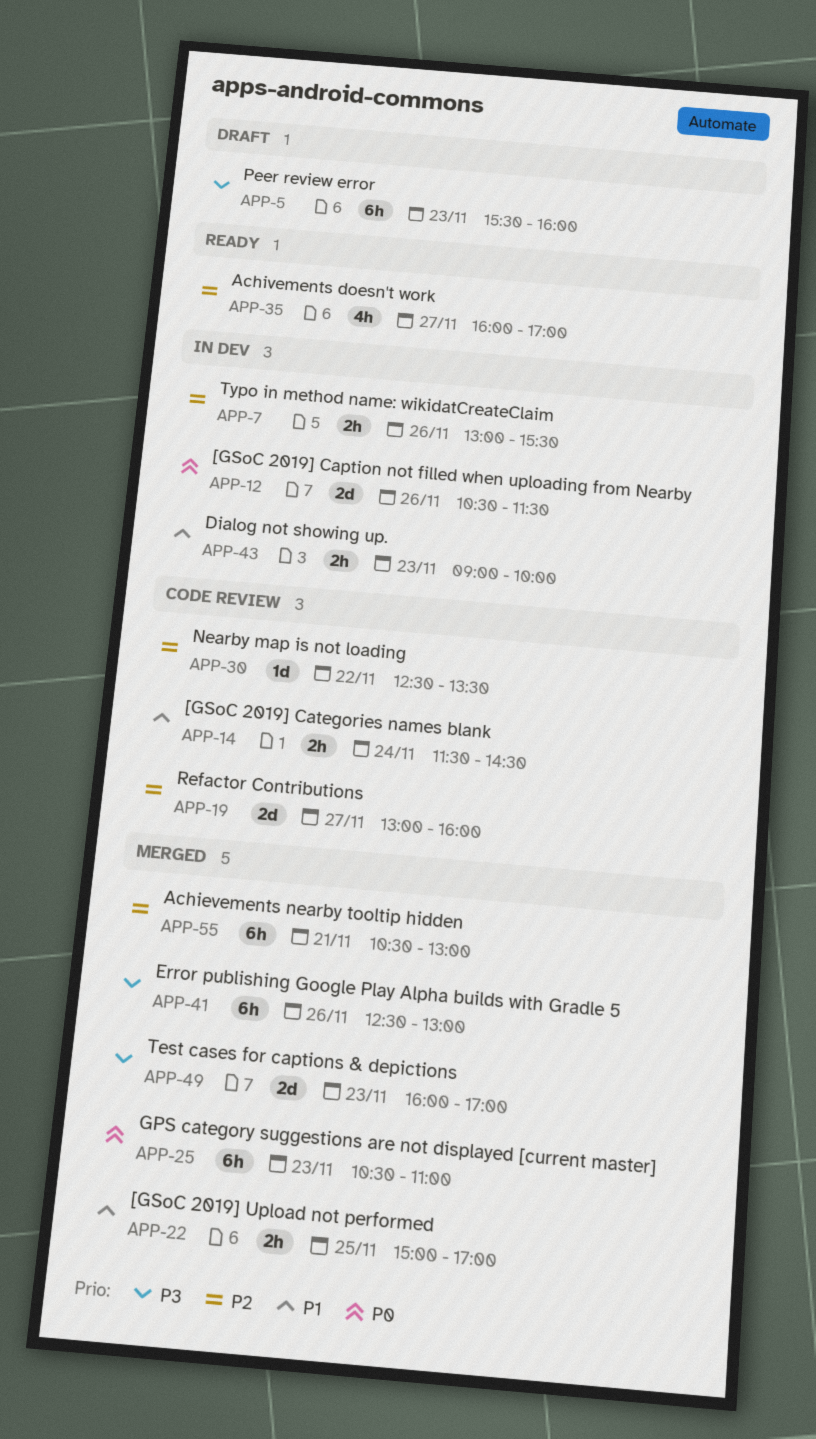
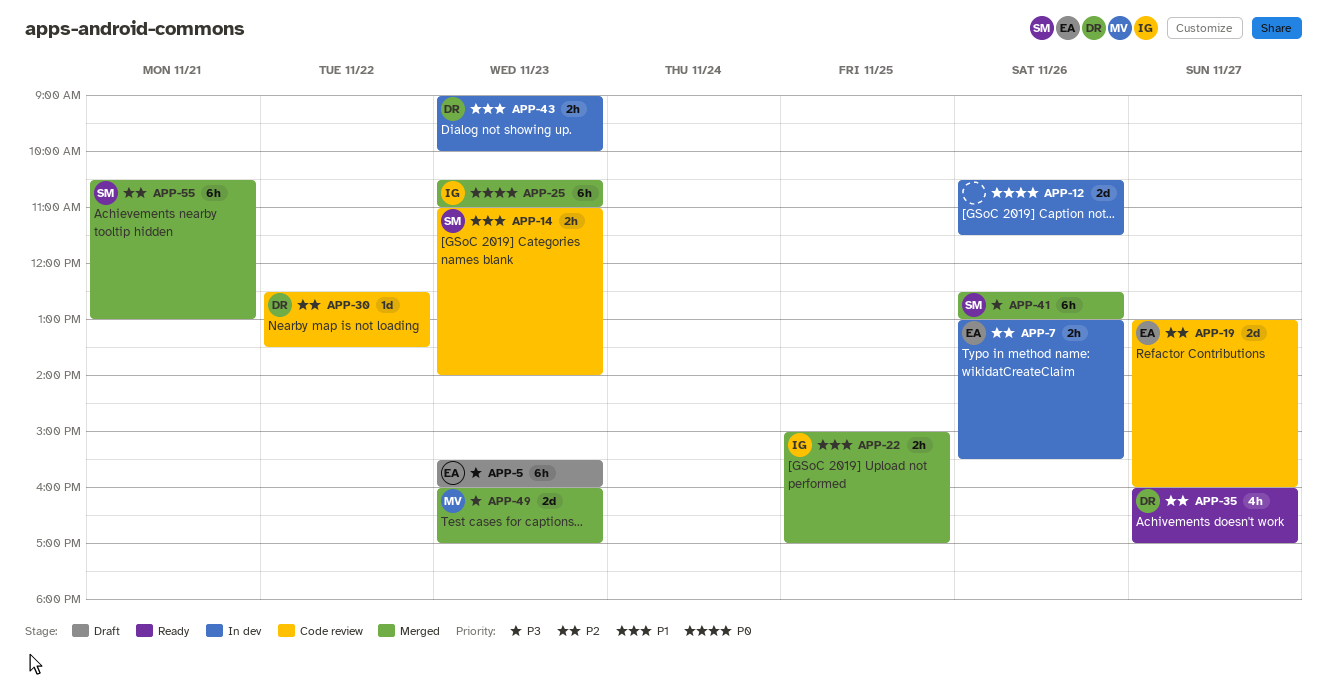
APP-14, day: Nov 24 -> Nov 23
APP-14, begins: 11:30 -> 11:00
APP-14, ends: 14:30 -> 14:00

